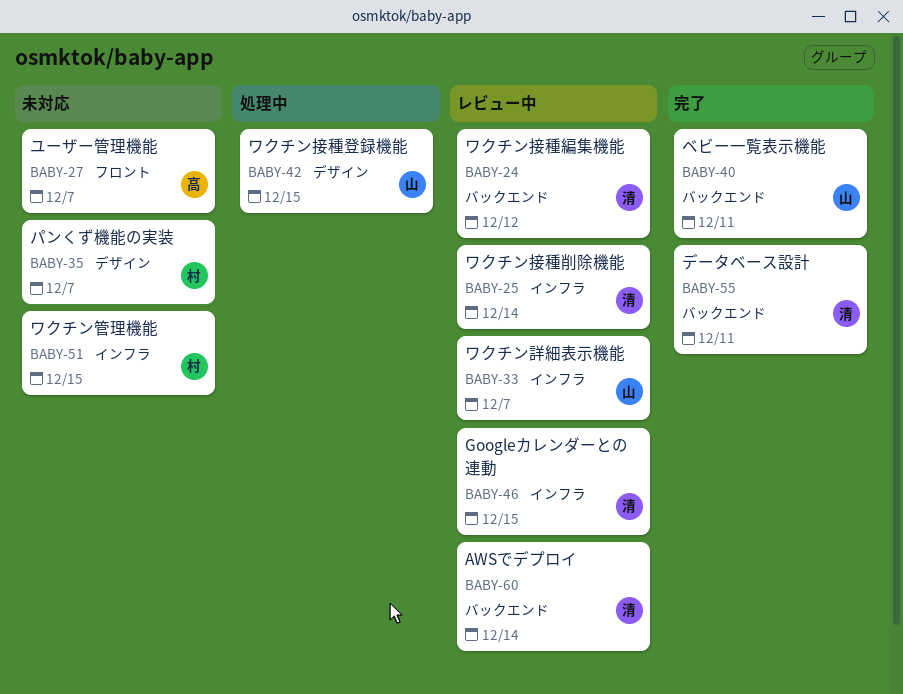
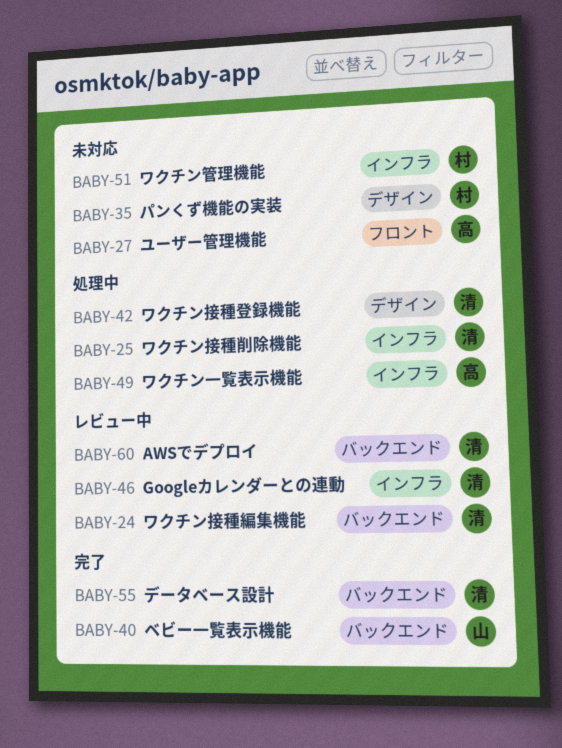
BABY-25, status: レビュー中 -> 処理中
BABY-33: present -> none
BABY-42, owner: 山 -> 清
BABY-49: none -> present

